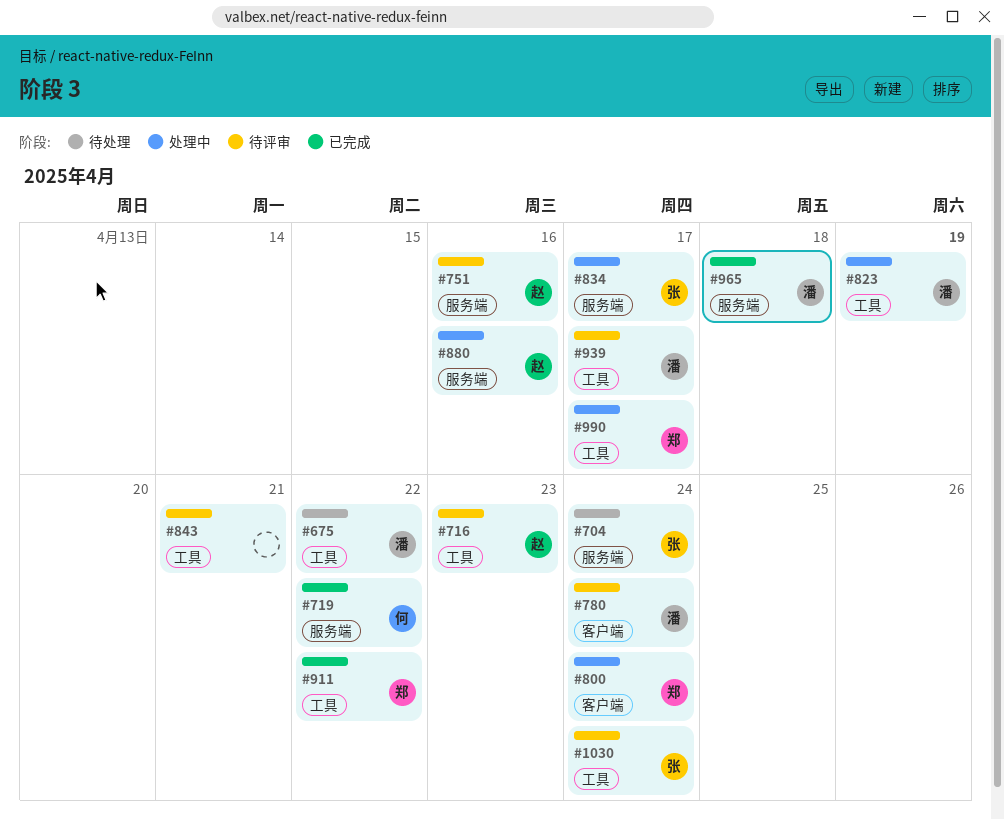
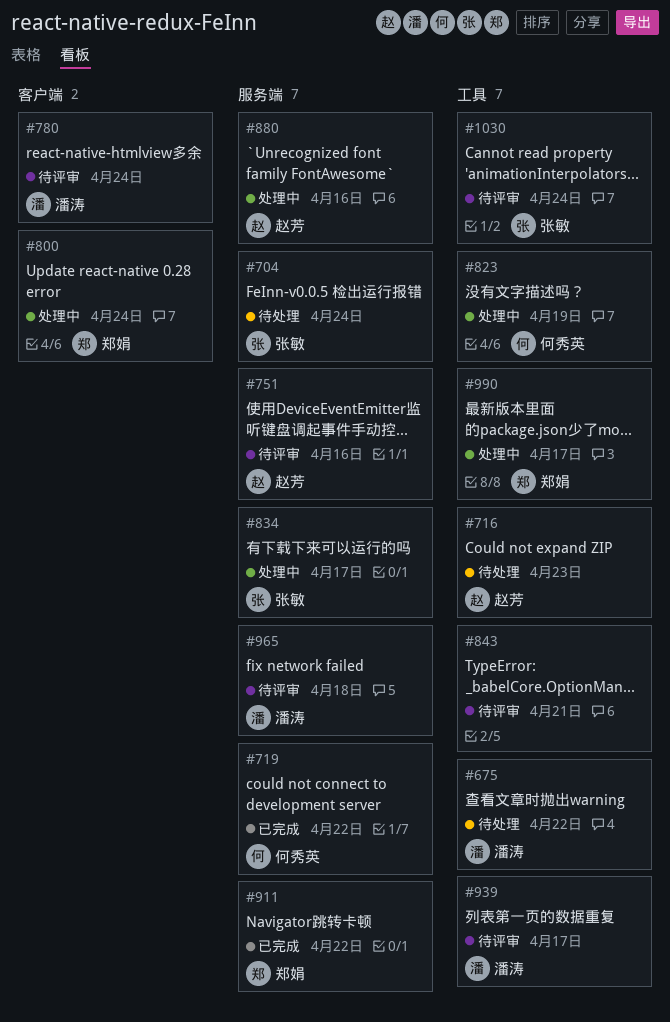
#716, status: 待评审 -> 待处理
#823, owner: 潘涛 -> 何秀英
#911, label: 工具 -> 服务端
#965, status: 已完成 -> 待评审

